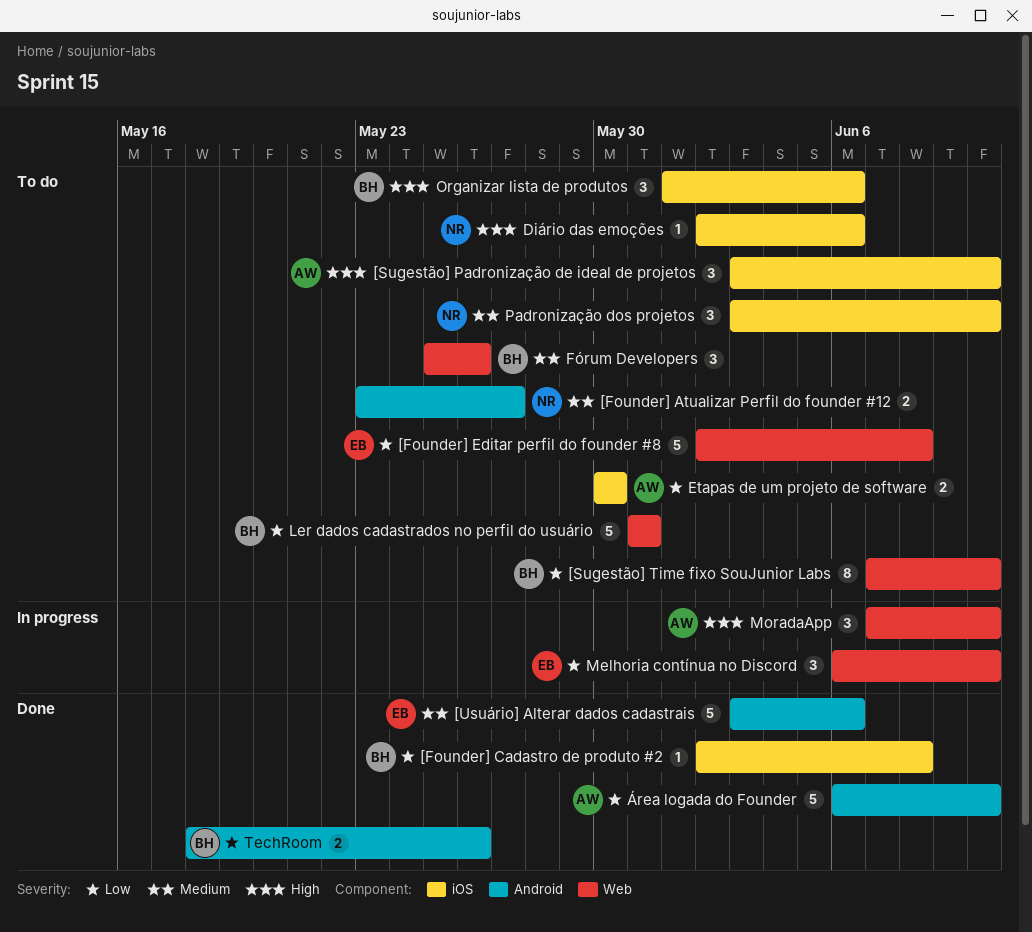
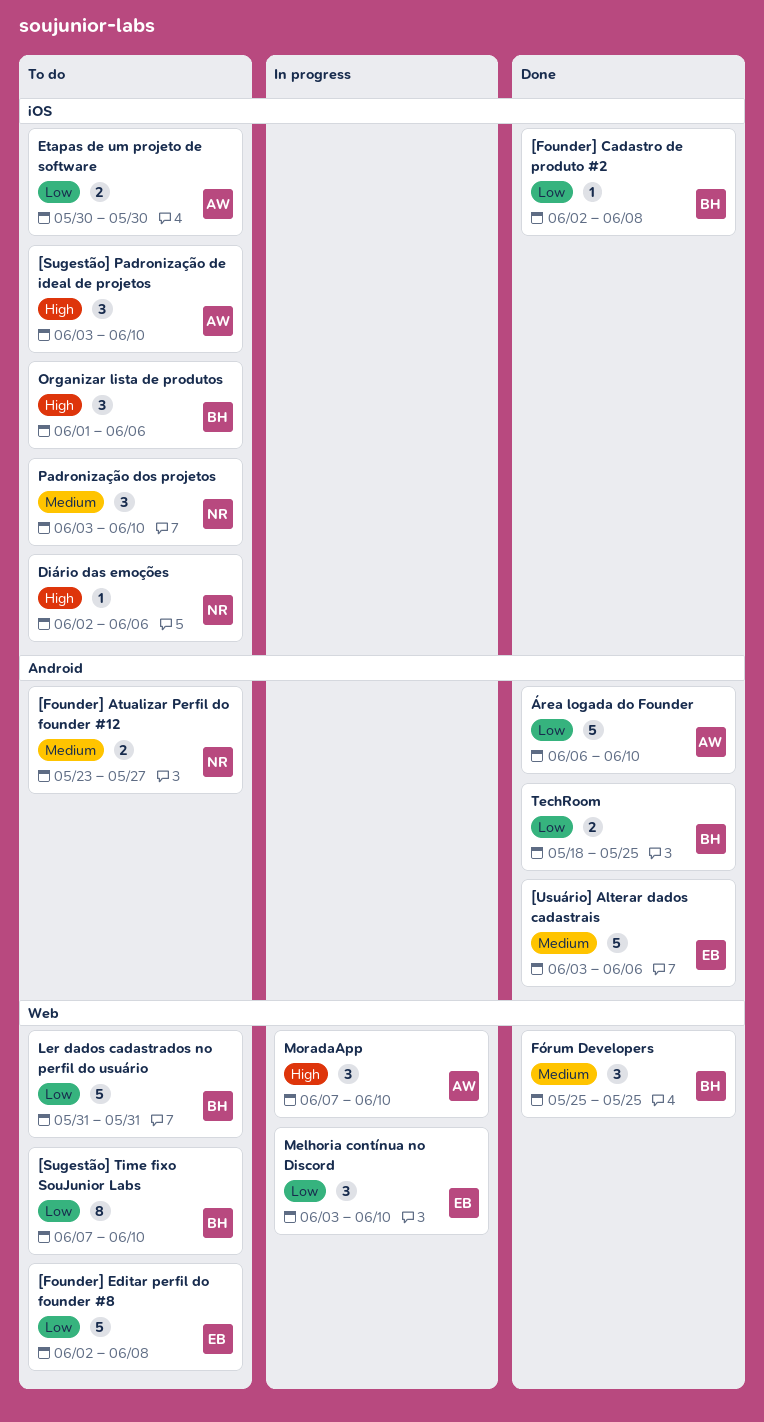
Fórum Developers, status: To do -> Done
Fórum Developers, due: May 26 -> May 25
Melhoria contínua no Discord, start: Jun 6 -> Jun 3
TechRoom, due: May 26 -> May 25

